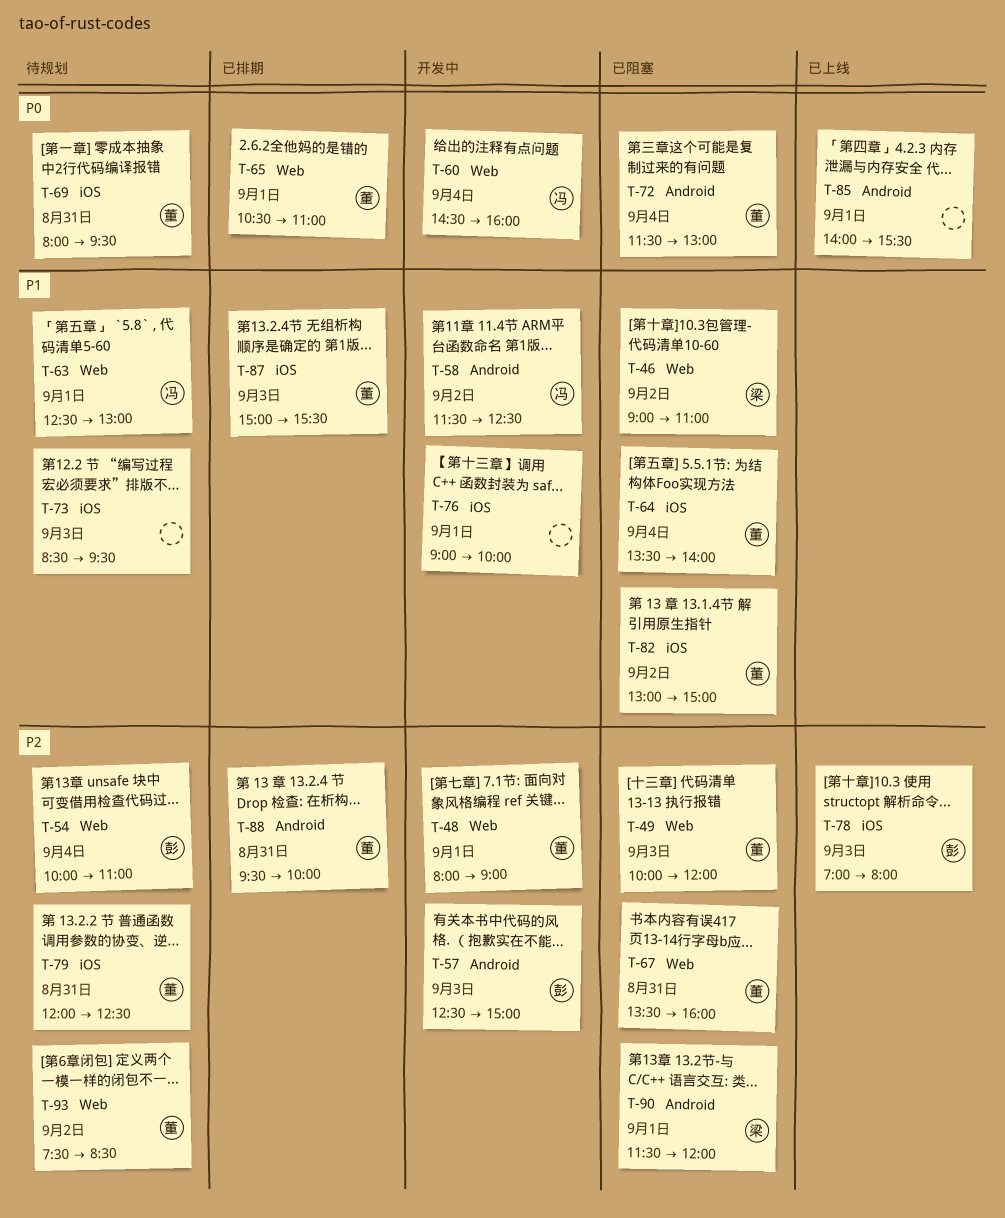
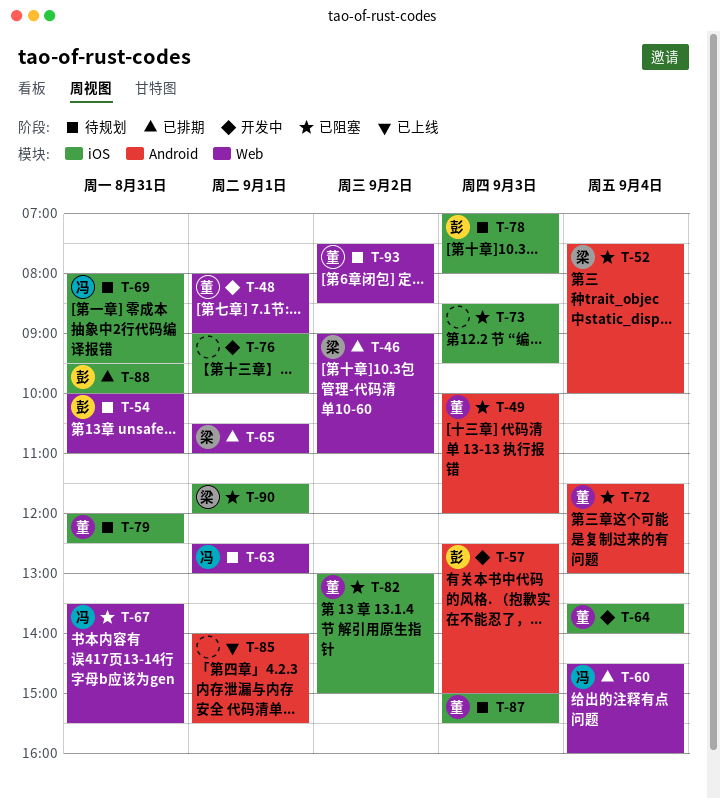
T-46, status: 已阻塞 -> 已排期
T-49, label: Web -> Android
T-52: none -> present
T-54, day: Sep 4 -> Aug 31
T-58: present -> none
T-60, status: 开发中 -> 已排期
T-64, status: 已阻塞 -> 开发中
T-65, owner: 董 -> 梁
T-67, owner: 董 -> 冯
T-67, ends: 16:00 -> 15:30
T-69, owner: 董 -> 冯
T-73, status: 待规划 -> 已阻塞
T-78, status: 已上线 -> 待规划
T-87, status: 已排期 -> 待规划
T-88, owner: 董 -> 彭
T-88, label: Android -> iOS
T-90, label: Android -> iOS

